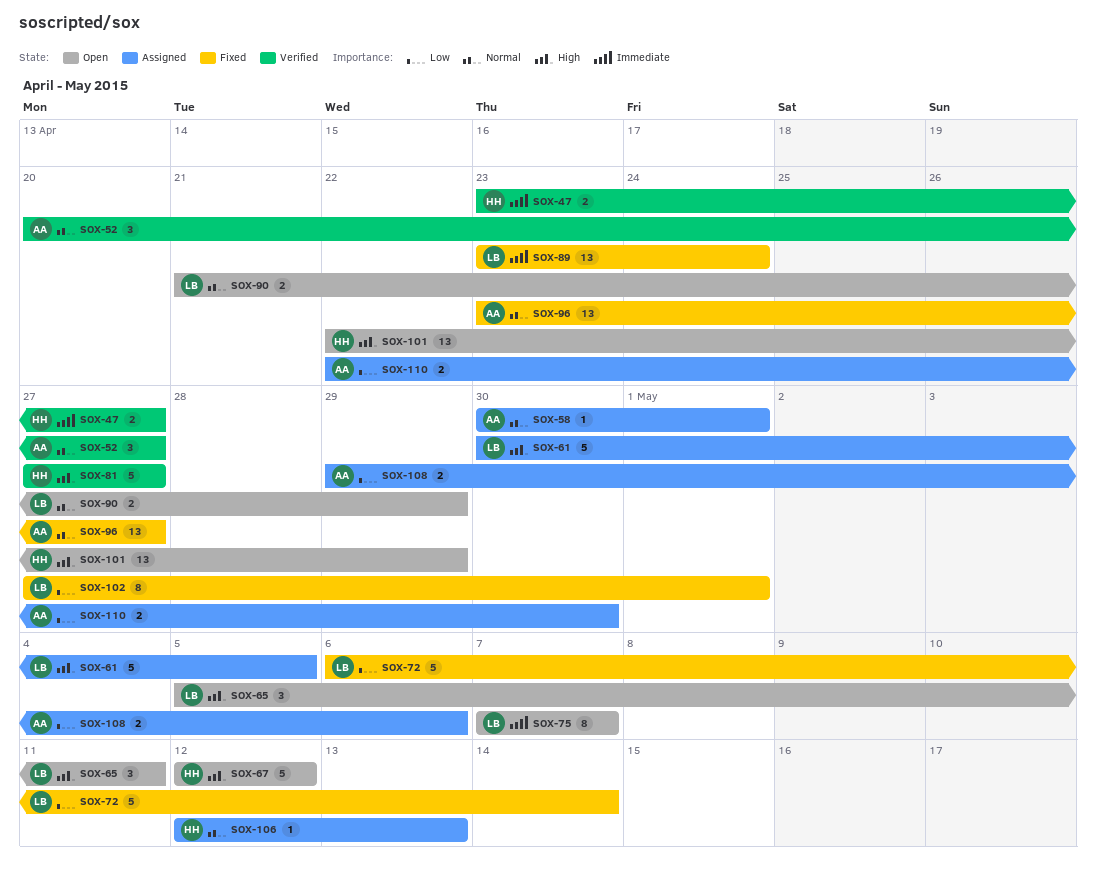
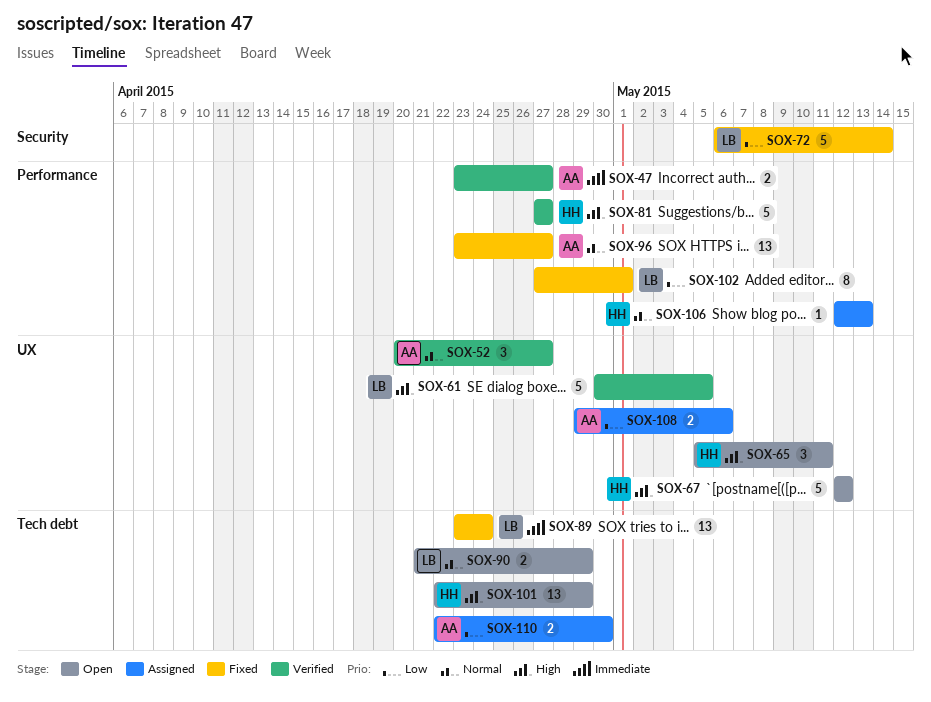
SOX-47, owner: HH -> AA
SOX-58: present -> none
SOX-61, status: Assigned -> Verified
SOX-65, owner: LB -> HH
SOX-75: present -> none

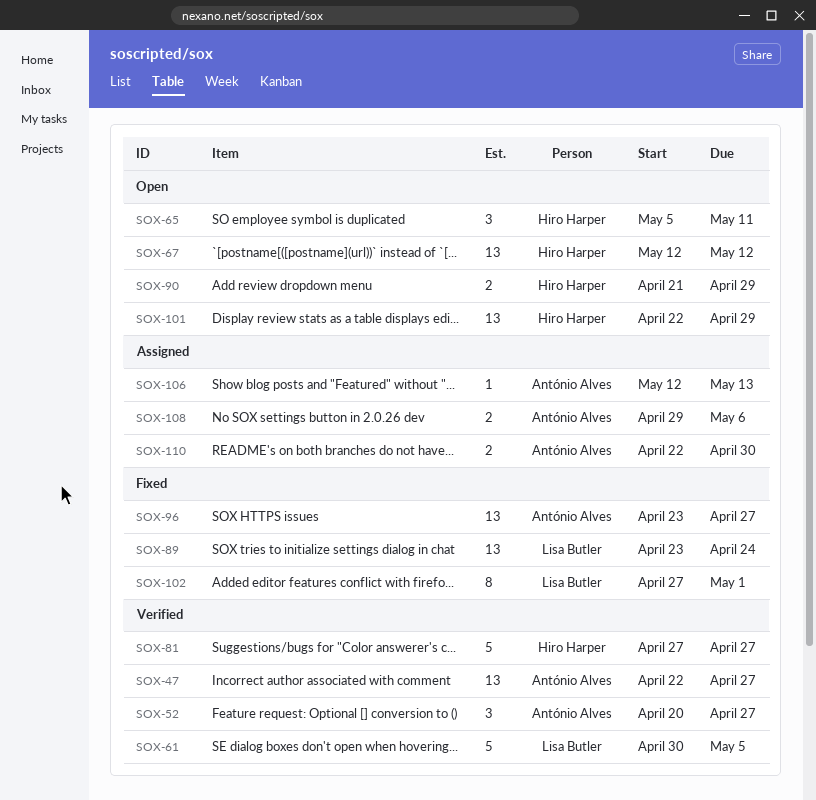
SOX-47, estimate: 2 -> 13
SOX-47, start: Apr 23 -> Apr 22
SOX-67, estimate: 5 -> 13
SOX-72: present -> none
SOX-90, owner: Lisa Butler -> Hiro Harper
SOX-106, owner: Hiro Harper -> António Alves

